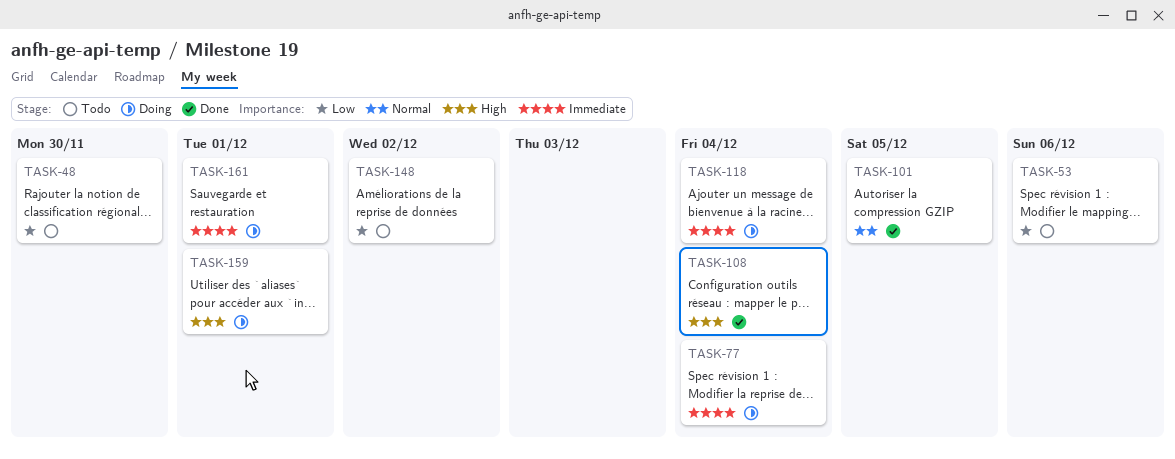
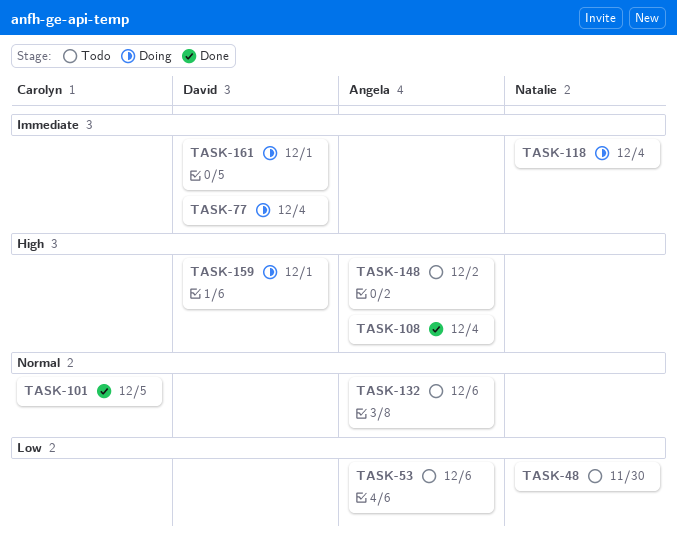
TASK-132: none -> present
TASK-148, priority: Low -> High

